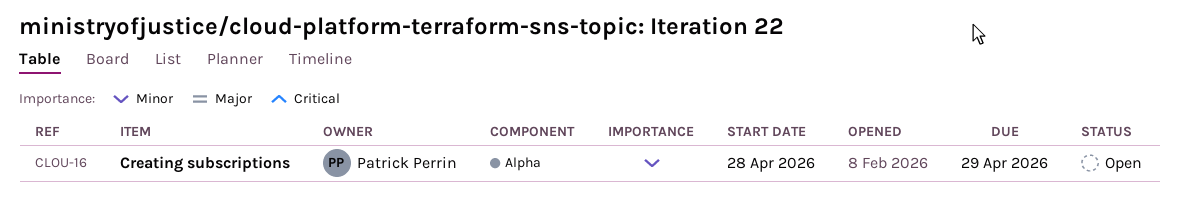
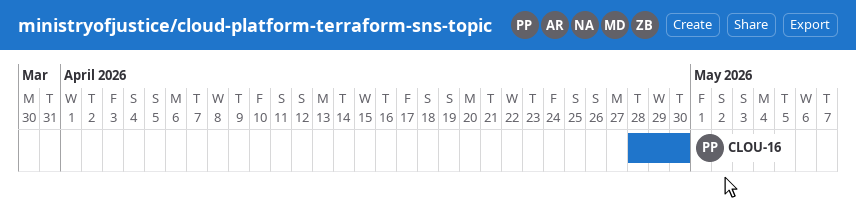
CLOU-16, due: Apr 29 -> Apr 30

